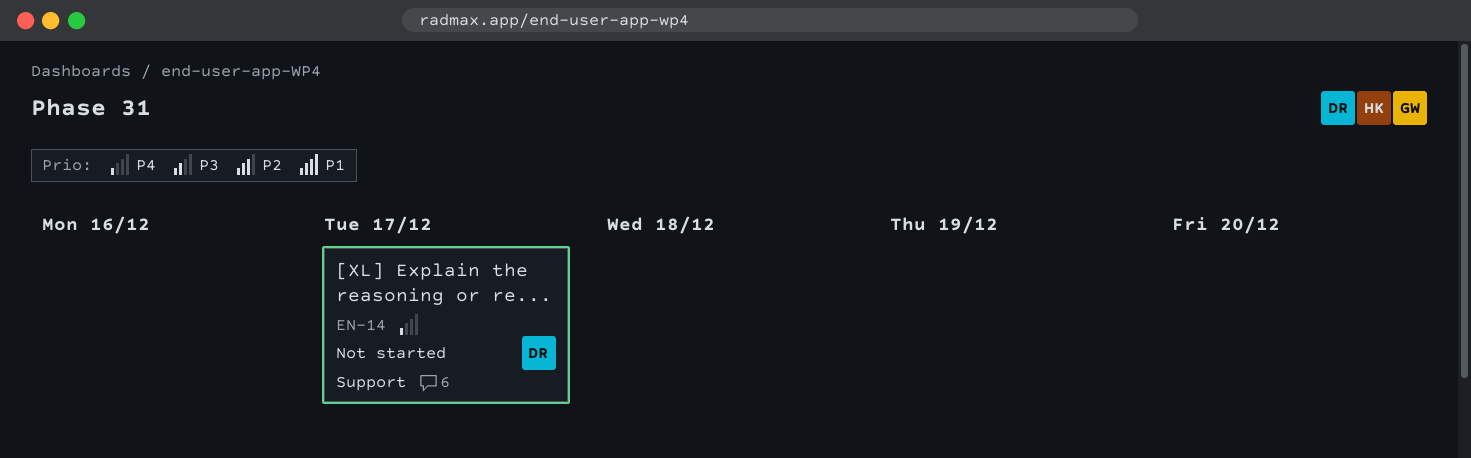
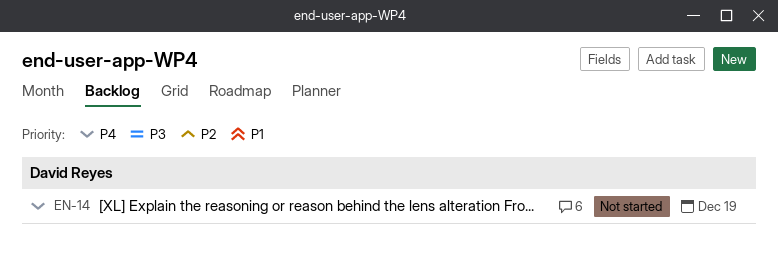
EN-14, due: Dec 17 -> Dec 19

